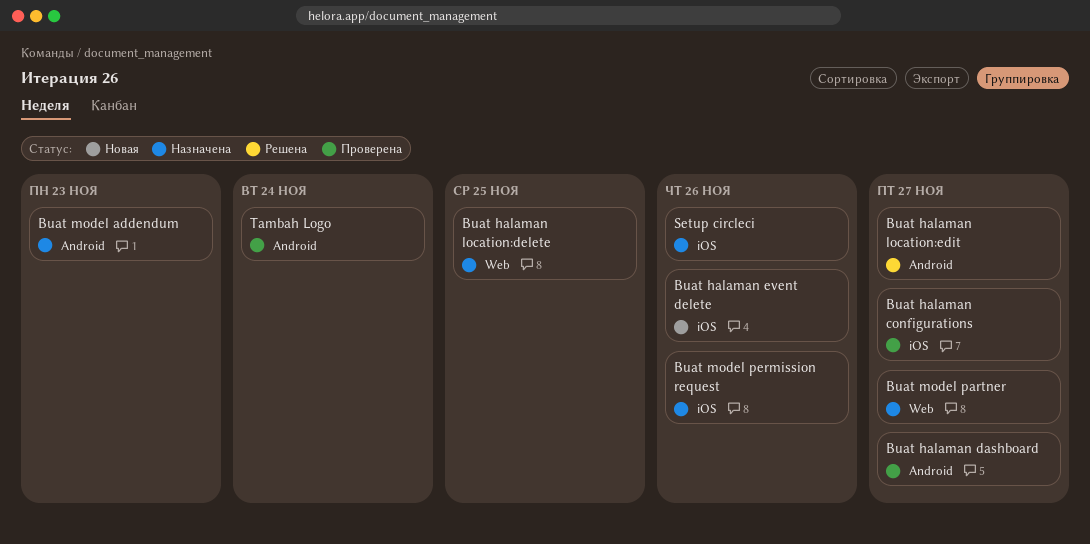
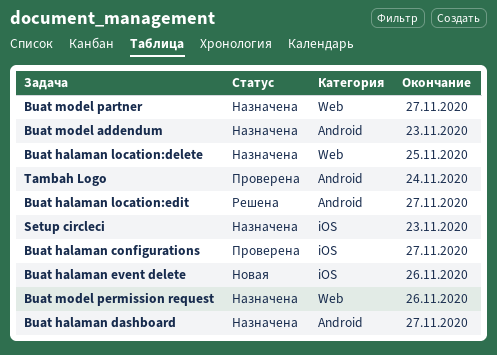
Buat halaman dashboard, status: Проверена -> Назначена
Buat model permission request, label: iOS -> Web
Setup circleci, due: Nov 26 -> Nov 23

